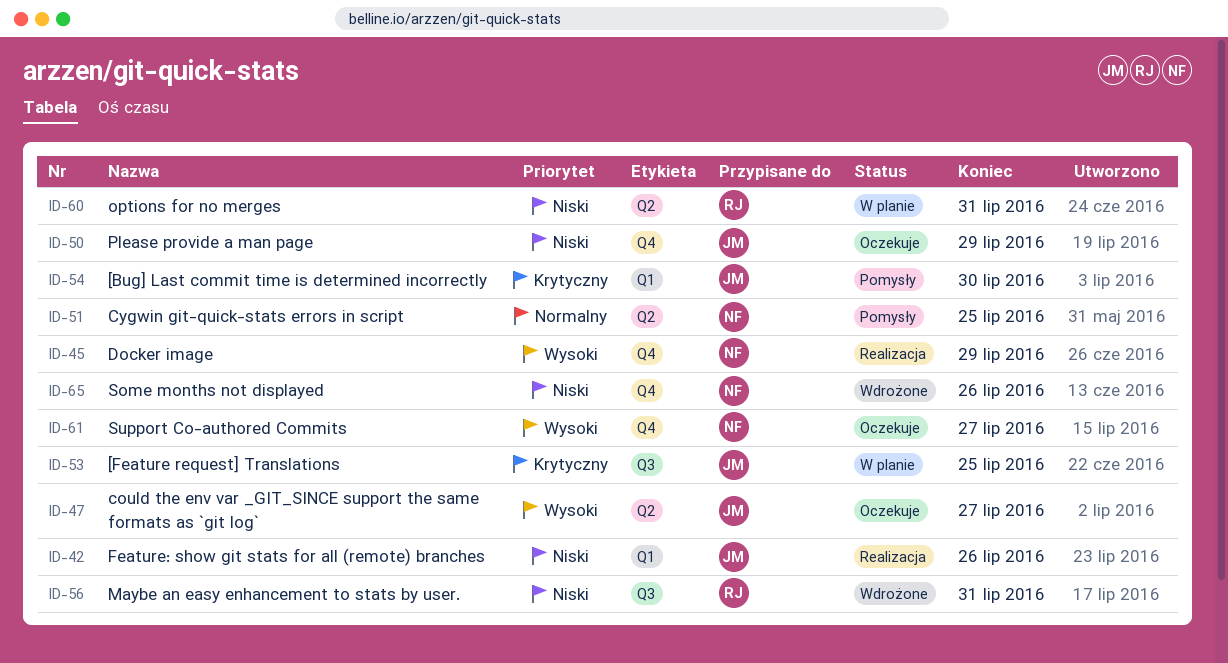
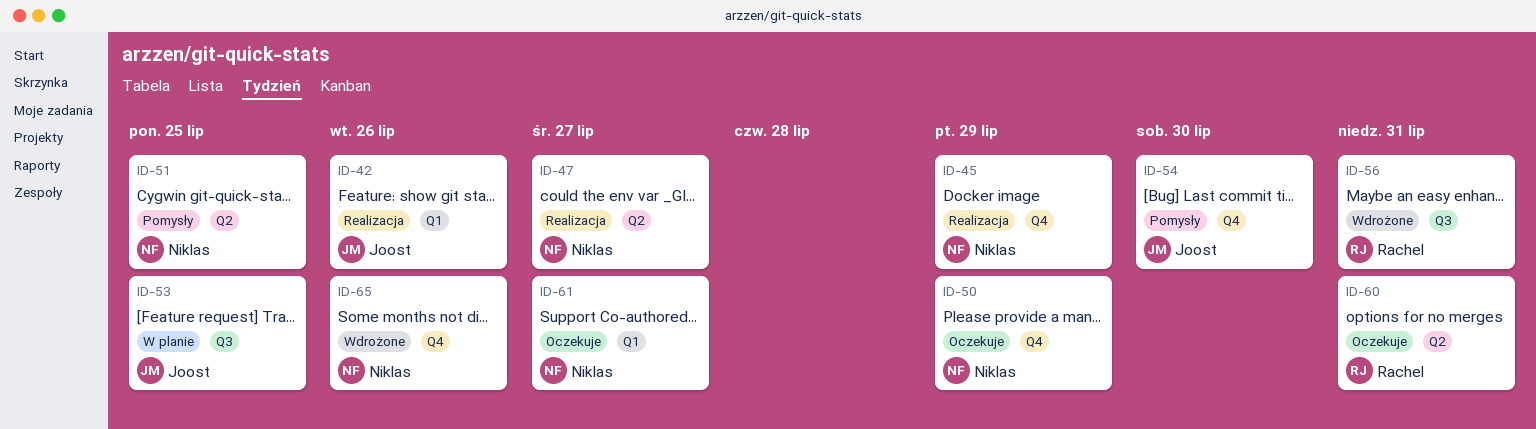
ID-47, status: Oczekuje -> Realizacja
ID-47, owner: Joost -> Niklas
ID-50, owner: Joost -> Niklas
ID-54, label: Q1 -> Q4
ID-60, status: W planie -> Oczekuje
ID-61, label: Q4 -> Q1

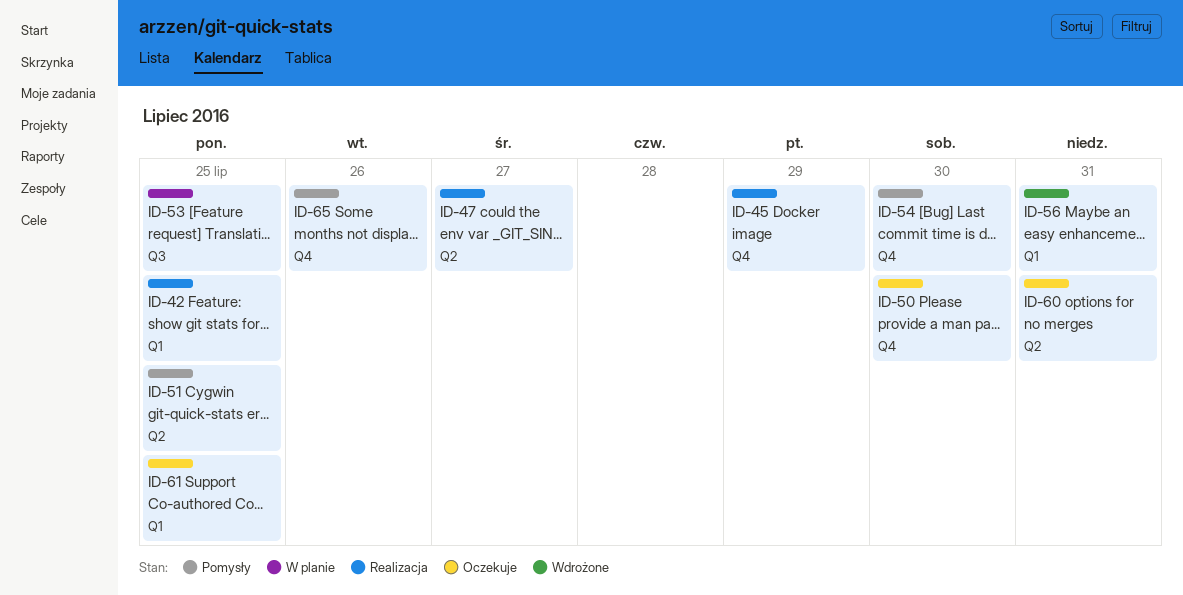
ID-42, due: Jul 26 -> Jul 25
ID-50, due: Jul 29 -> Jul 30
ID-56, label: Q3 -> Q1
ID-61, due: Jul 27 -> Jul 25
ID-65, status: Wdrożone -> Pomysły

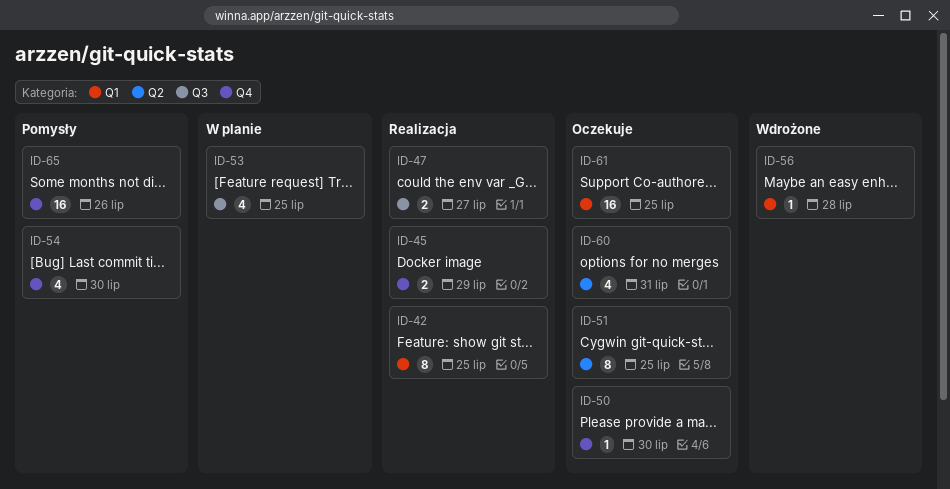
ID-47, label: Q2 -> Q3
ID-51, status: Pomysły -> Oczekuje
ID-56, due: Jul 31 -> Jul 28

